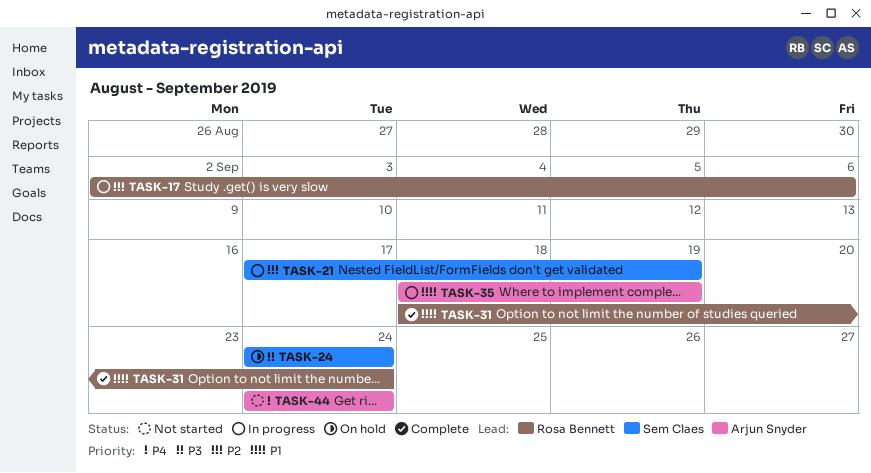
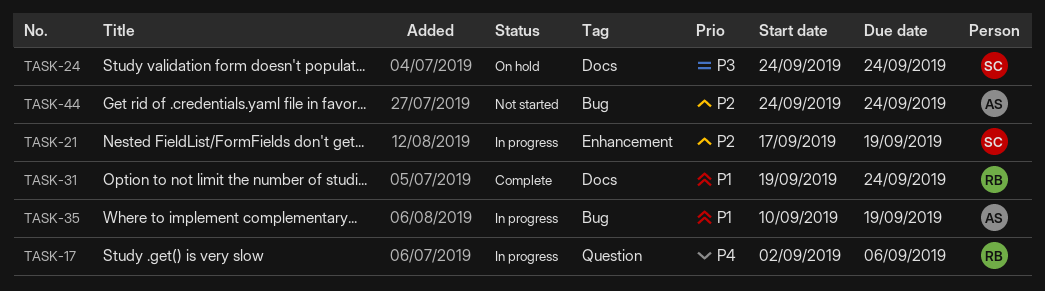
TASK-17, priority: P2 -> P4
TASK-31, start: Sep 18 -> Sep 19
TASK-35, start: Sep 18 -> Sep 10
TASK-44, priority: P4 -> P2

